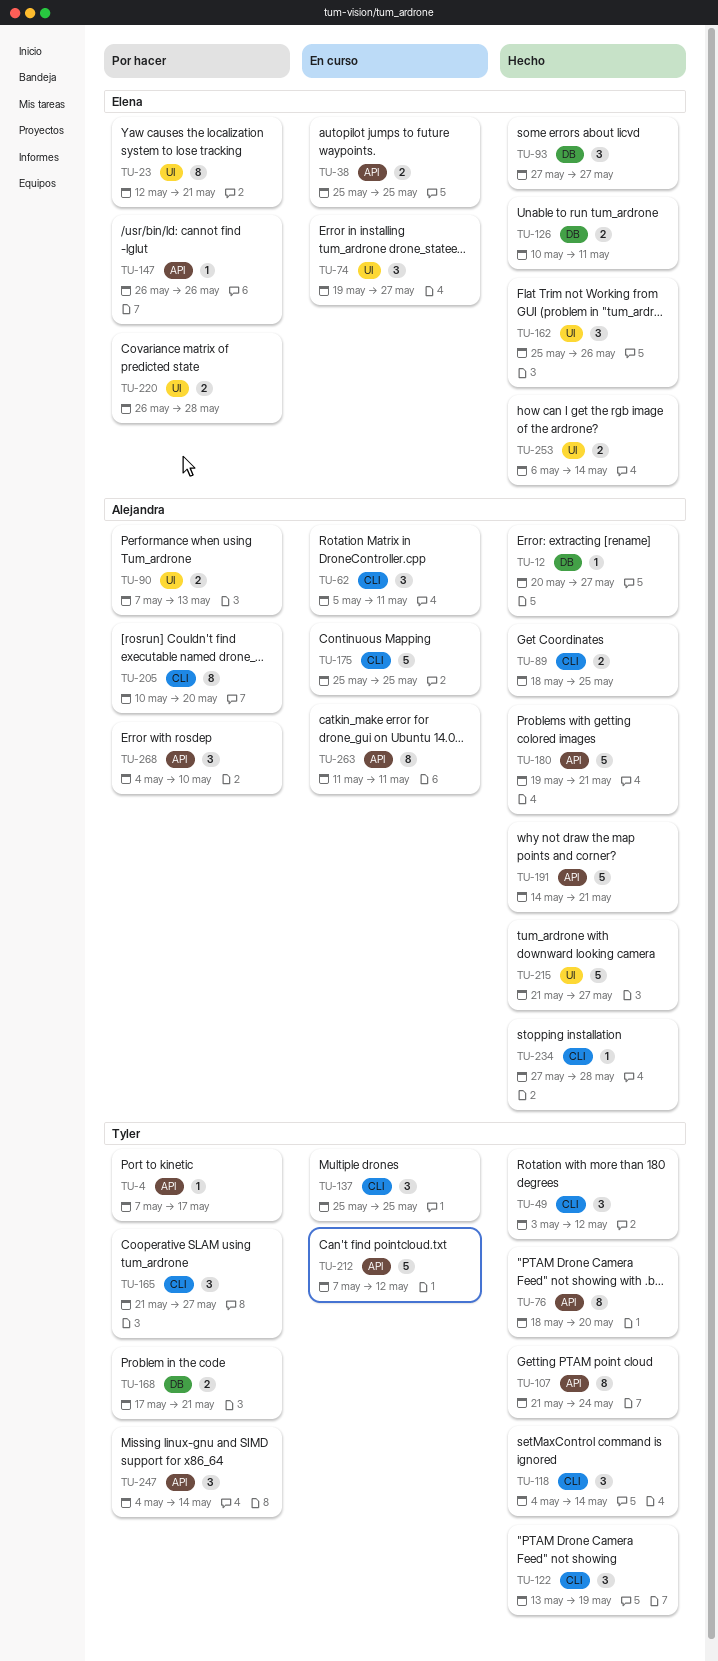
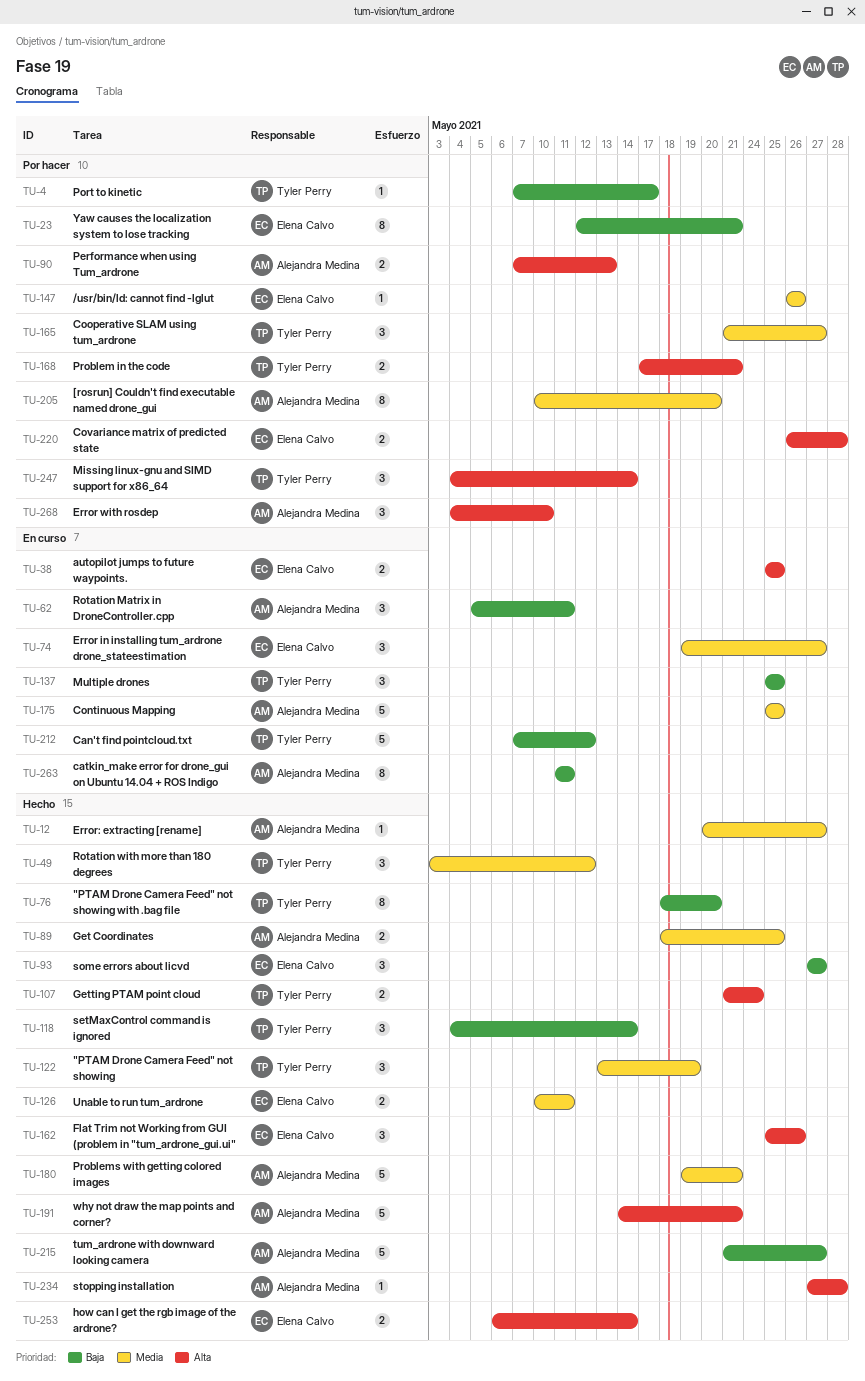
TU-107, estimate: 8 -> 2

